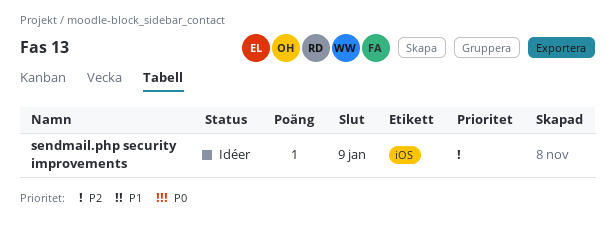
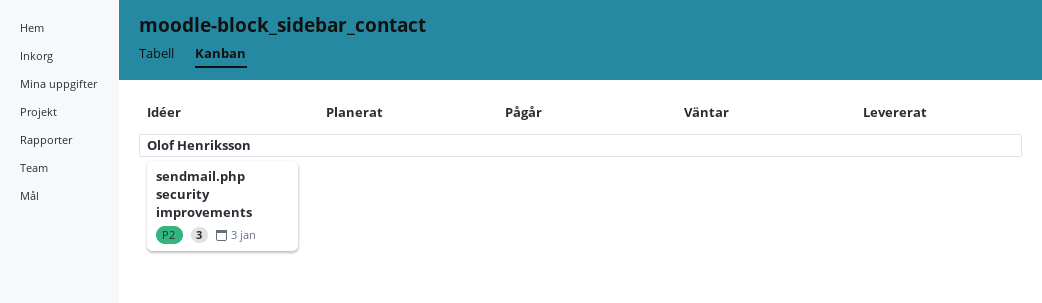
sendmail.php security improvements, estimate: 1 -> 3
sendmail.php security improvements, due: Jan 9 -> Jan 3

